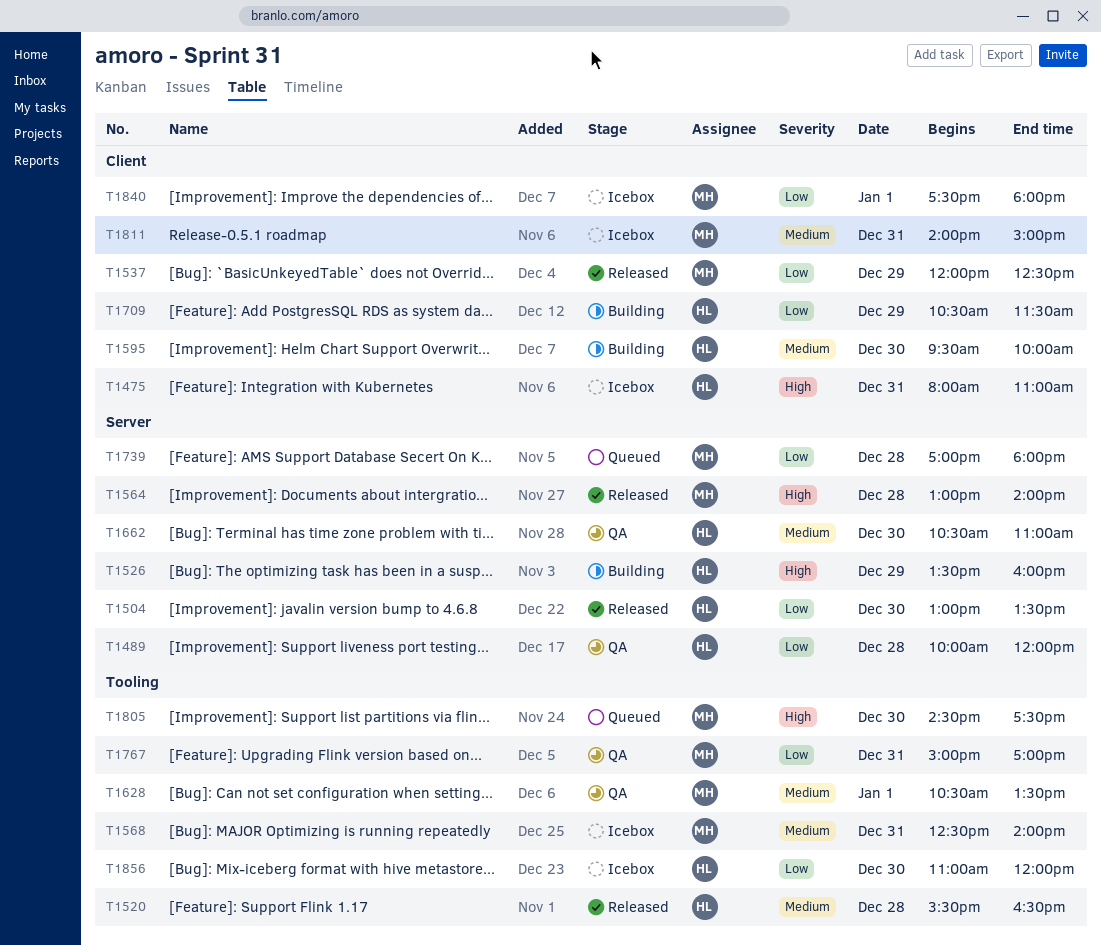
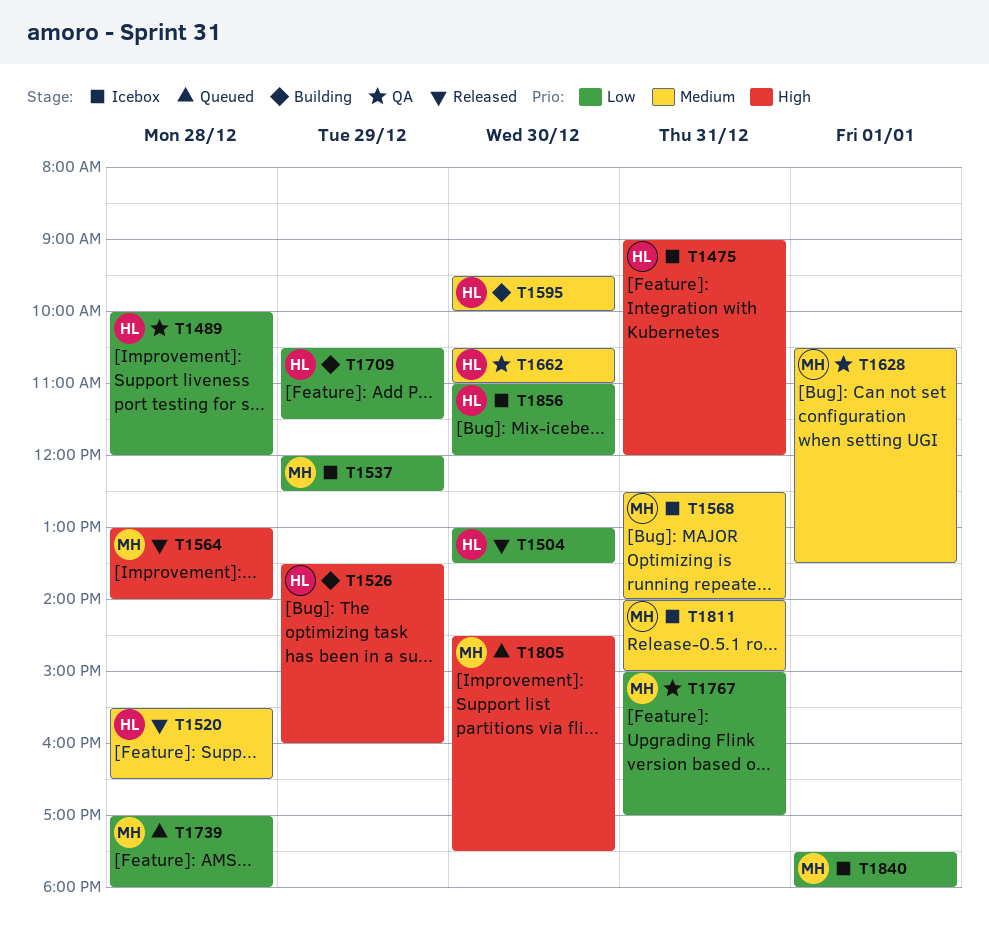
T1475, begins: 08:00 -> 09:00
T1475, ends: 11:00 -> 12:00
T1537, status: Released -> Icebox

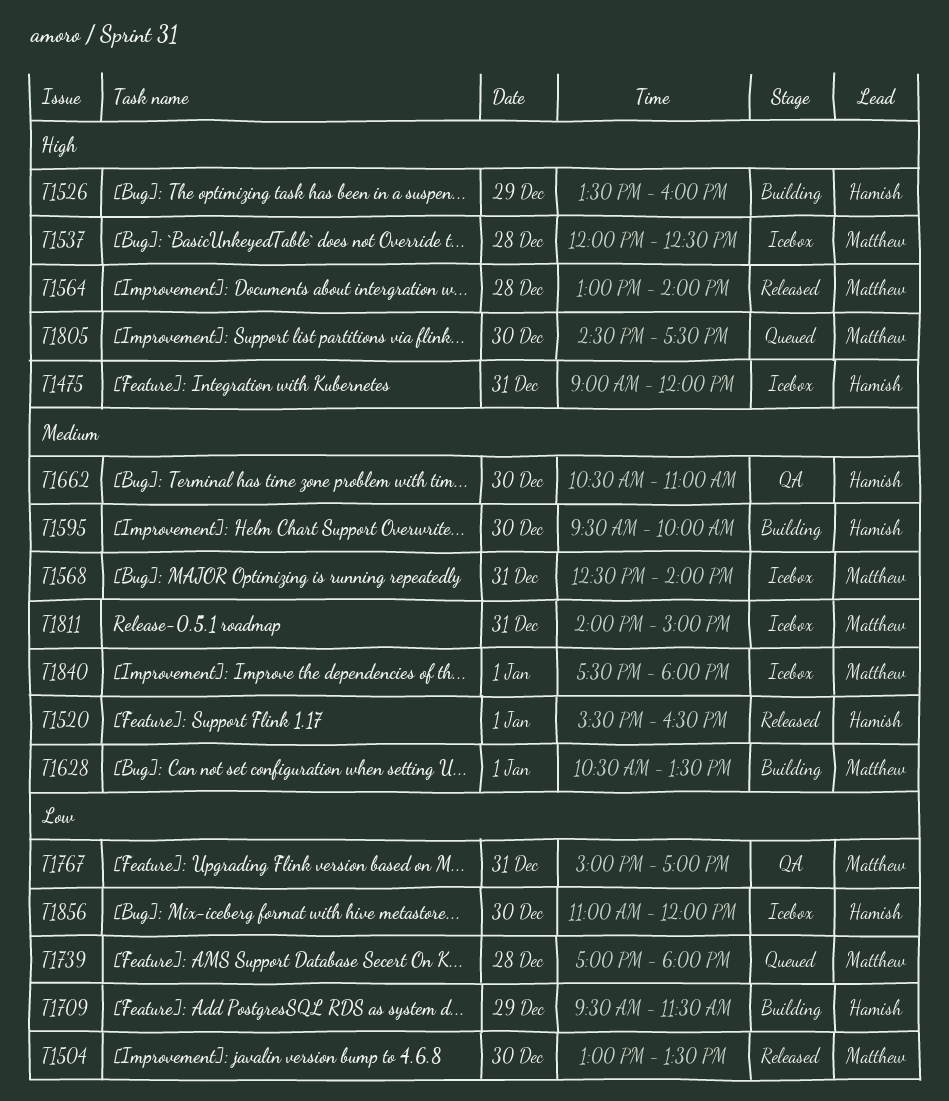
T1489: present -> none
T1504, owner: Hamish -> Matthew
T1520, day: Dec 28 -> Jan 1
T1537, priority: Low -> High
T1537, day: Dec 29 -> Dec 28
T1628, status: QA -> Building
T1709, begins: 10:30 -> 09:30
T1840, priority: Low -> Medium

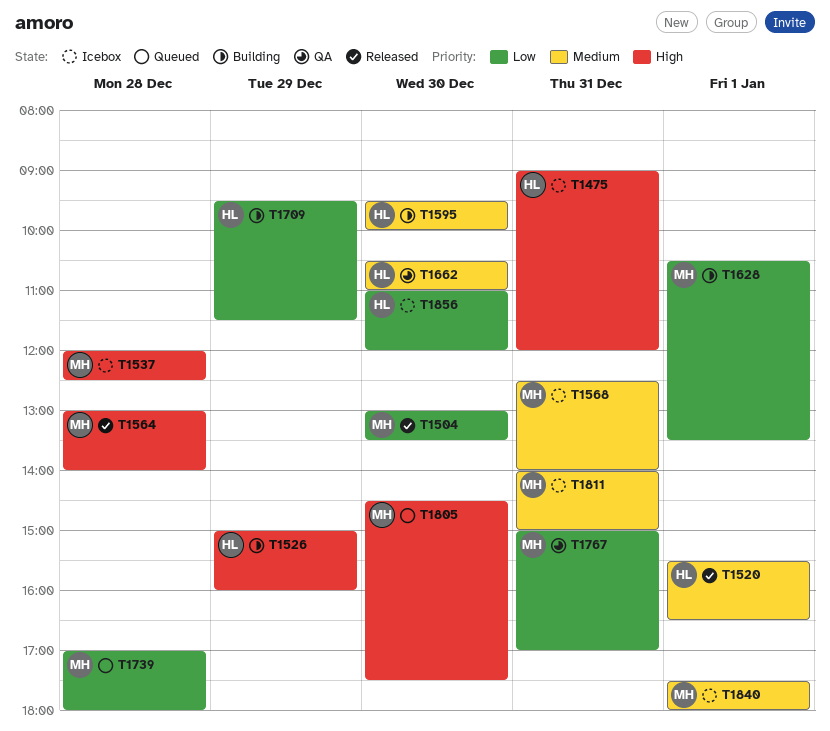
T1526, begins: 13:30 -> 15:00
T1628, priority: Medium -> Low

